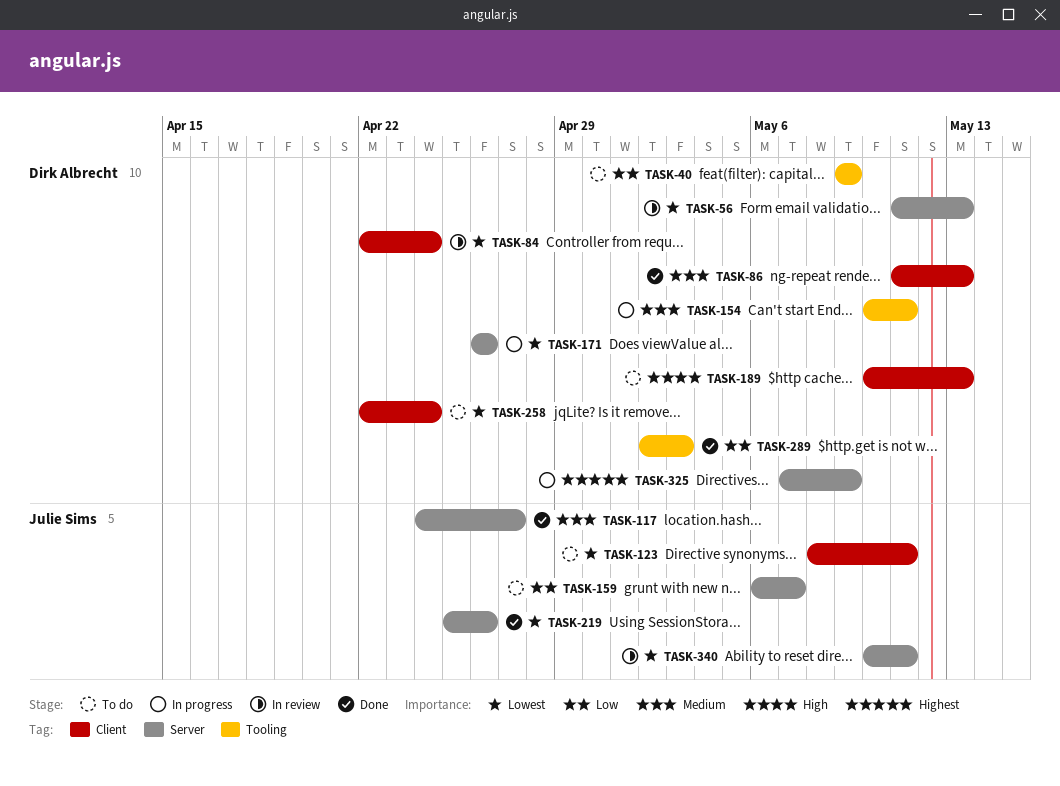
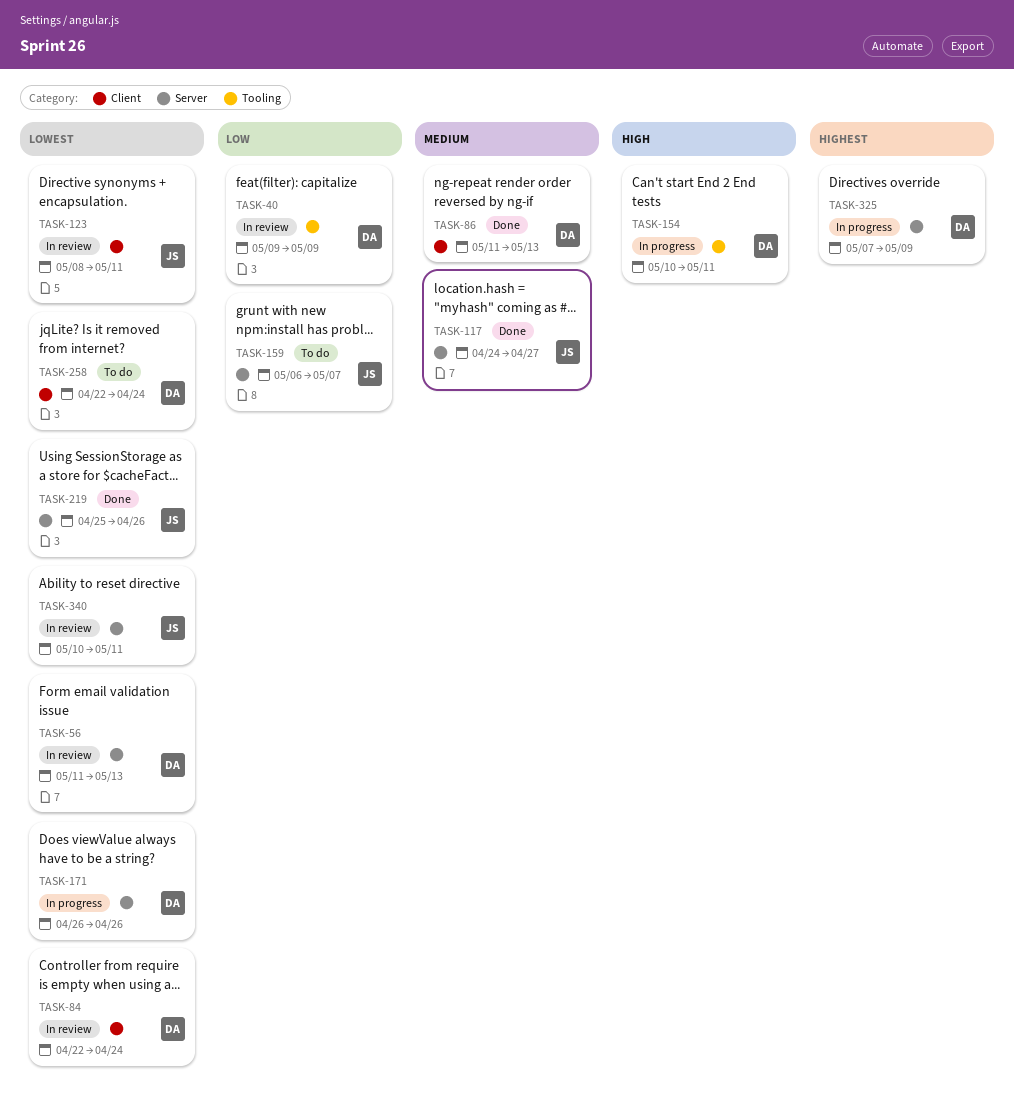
TASK-40, status: To do -> In review
TASK-123, status: To do -> In review
TASK-154, priority: Medium -> High
TASK-189: present -> none
TASK-289: present -> none

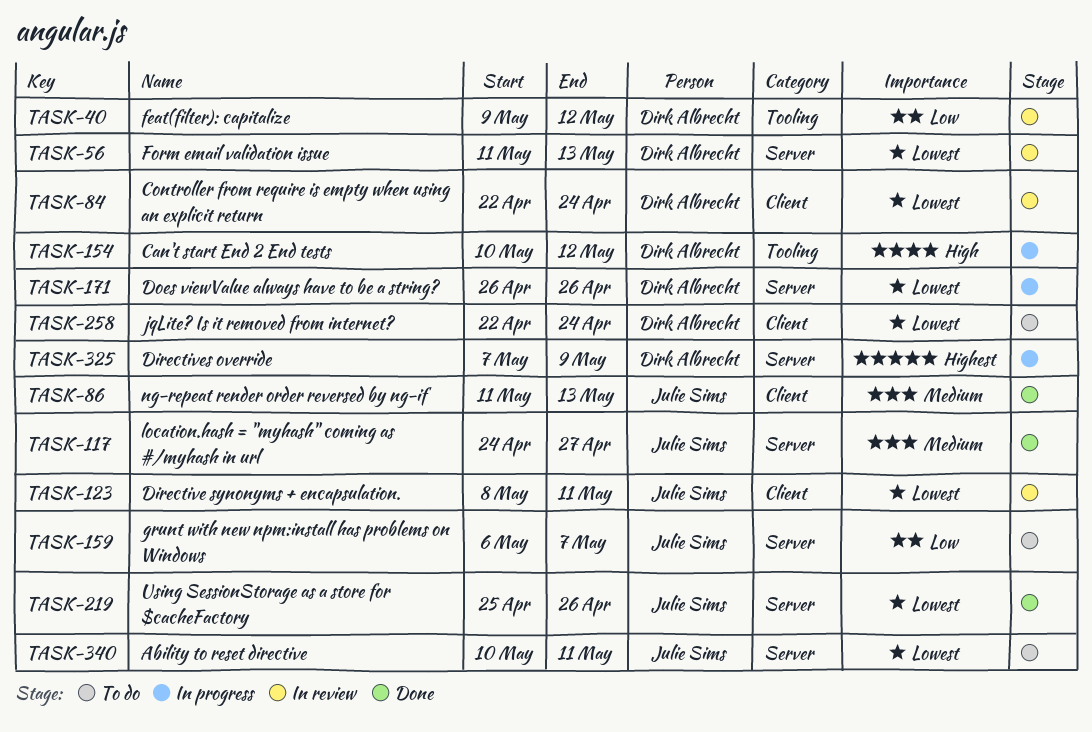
TASK-40, due: May 9 -> May 12
TASK-86, owner: Dirk Albrecht -> Julie Sims
TASK-154, due: May 11 -> May 12
TASK-340, status: In review -> To do

